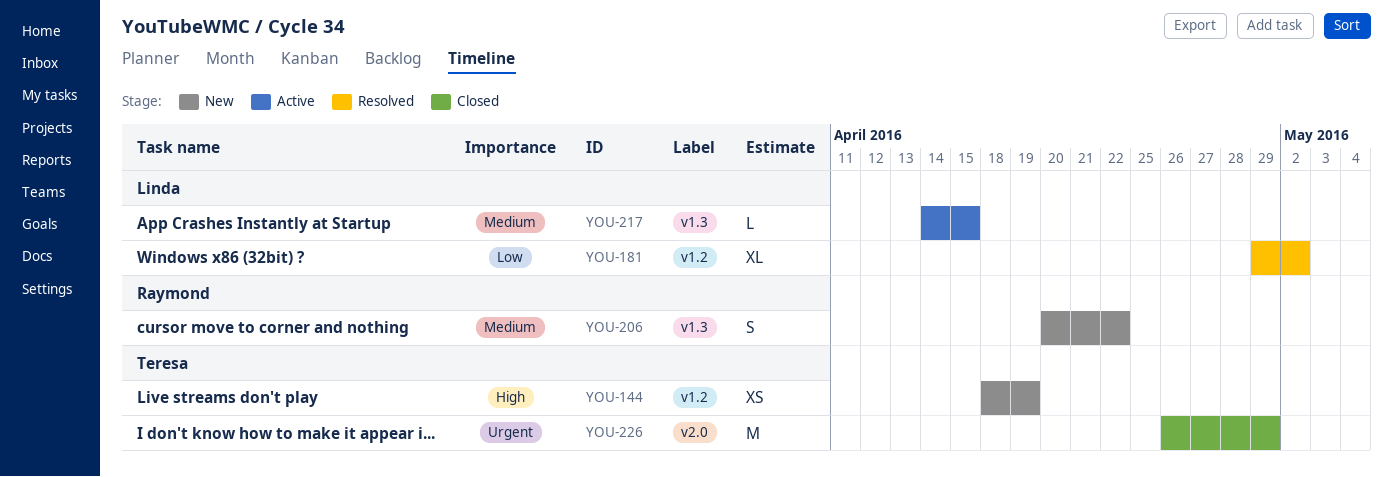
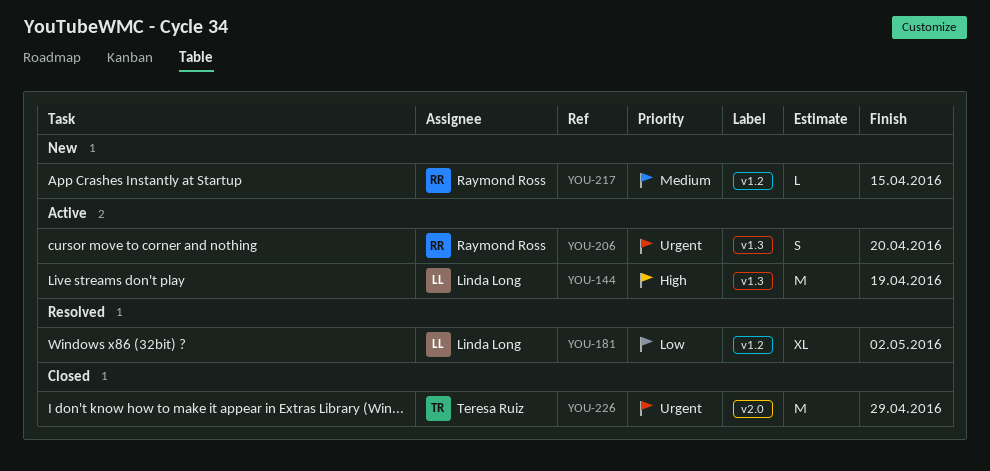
YOU-144, status: New -> Active
YOU-144, owner: Teresa Ruiz -> Linda Long
YOU-144, label: v1.2 -> v1.3
YOU-144, estimate: XS -> M
YOU-206, status: New -> Active
YOU-206, priority: Medium -> Urgent
YOU-206, due: Apr 22 -> Apr 20
YOU-217, status: Active -> New
YOU-217, owner: Linda Long -> Raymond Ross
YOU-217, label: v1.3 -> v1.2

